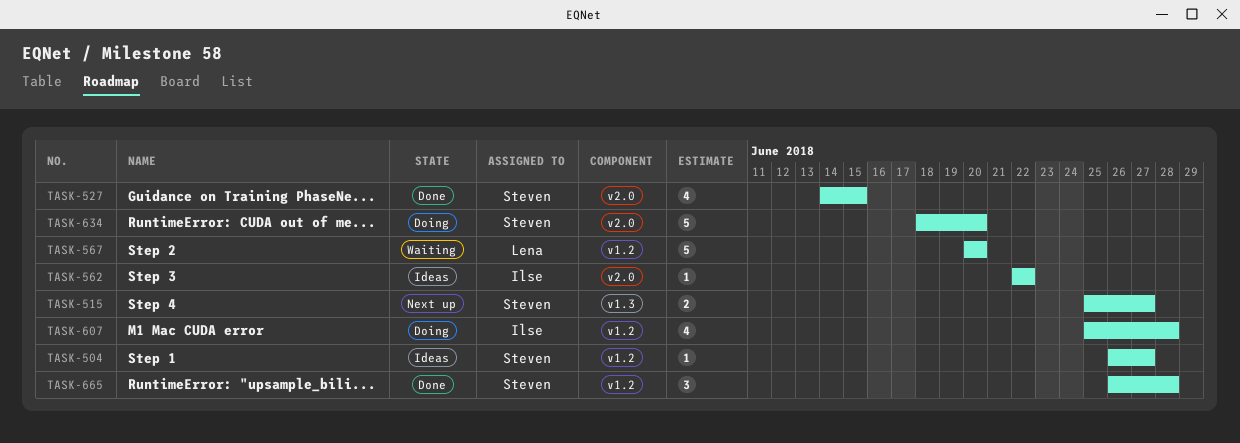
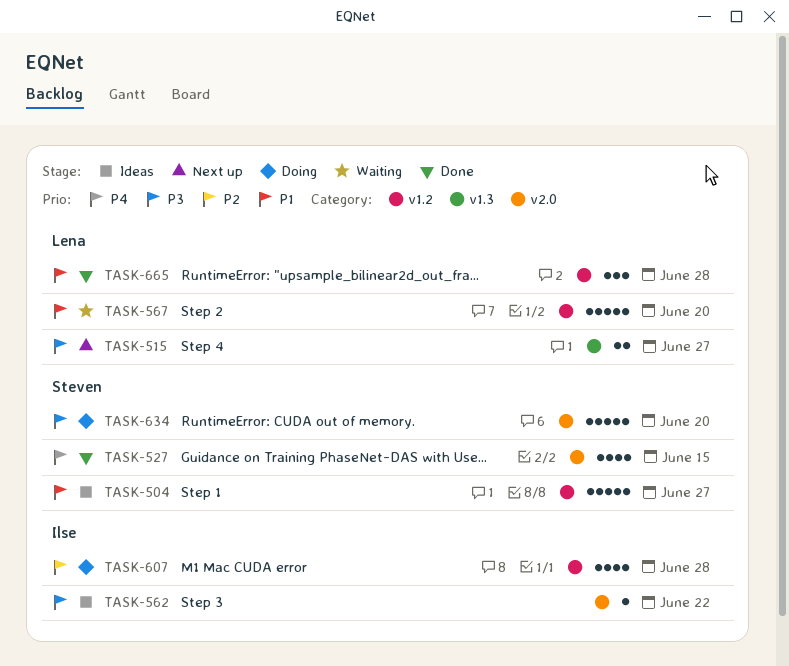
TASK-504, estimate: 1 -> 5
TASK-515, owner: Steven -> Lena
TASK-665, owner: Steven -> Lena

